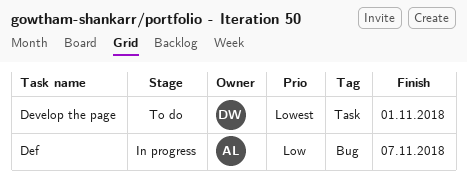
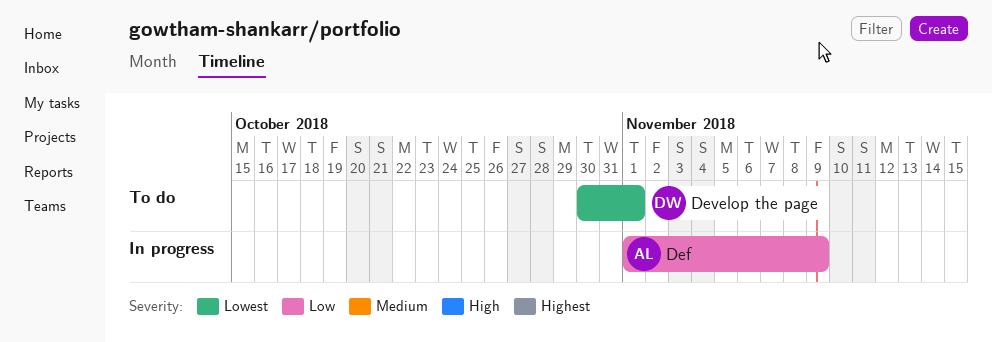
Def, due: Nov 7 -> Nov 9

